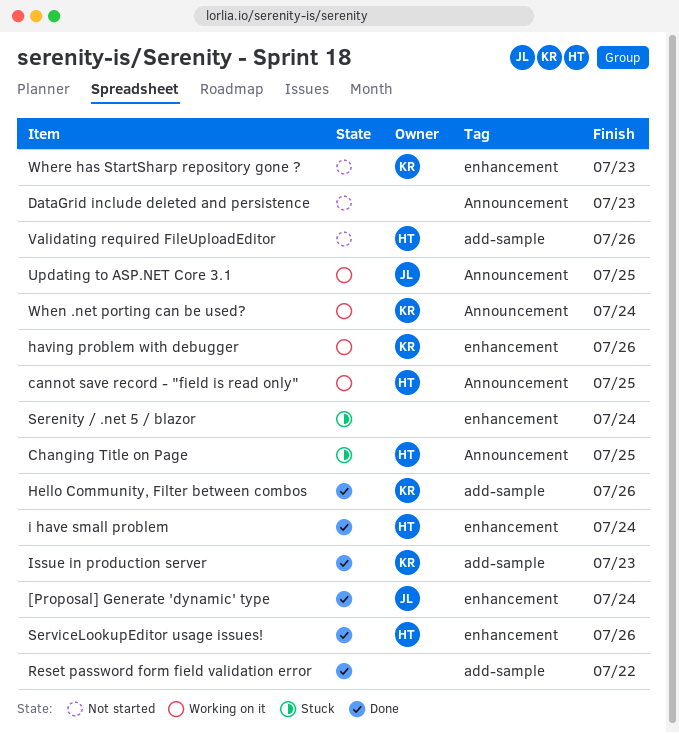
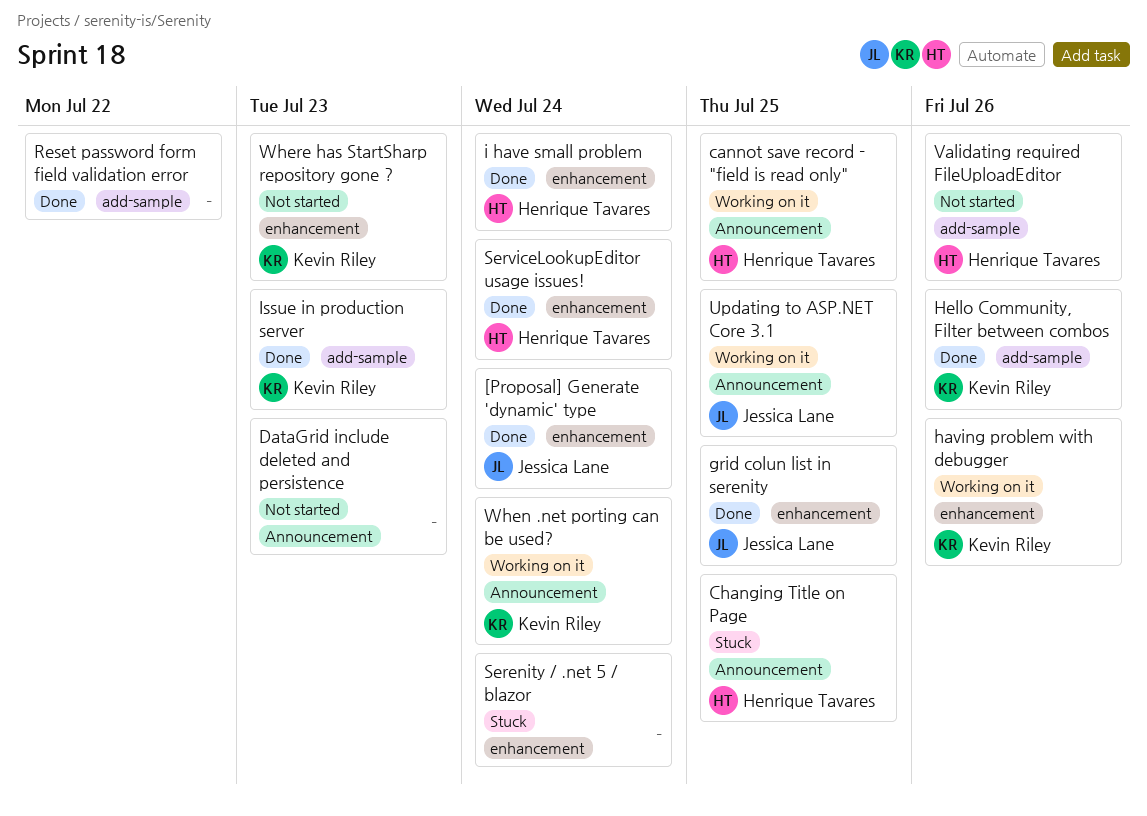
grid colun list in serenity: none -> present
ServiceLookupEditor usage issues!, due: Jul 26 -> Jul 24

